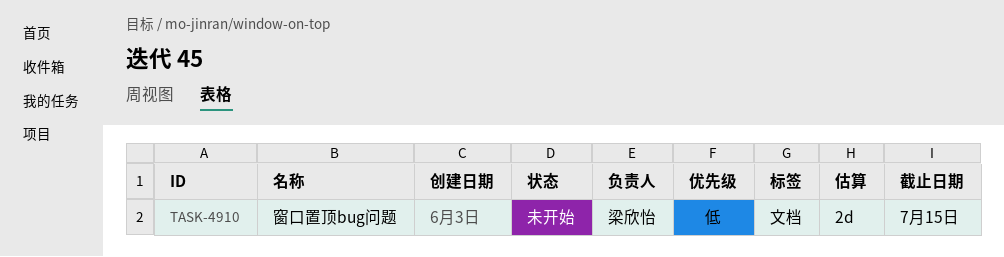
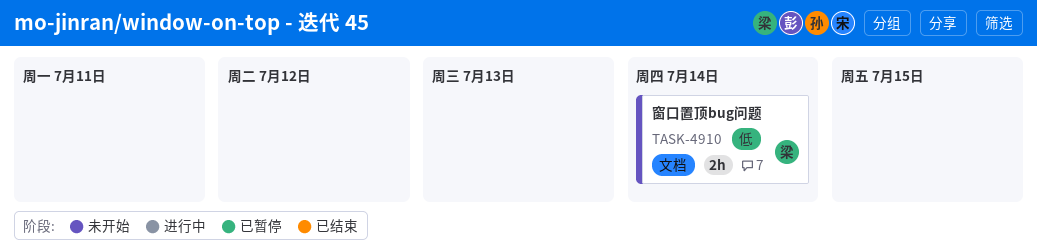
TASK-4910, estimate: 2d -> 2h
TASK-4910, due: Jul 15 -> Jul 14

